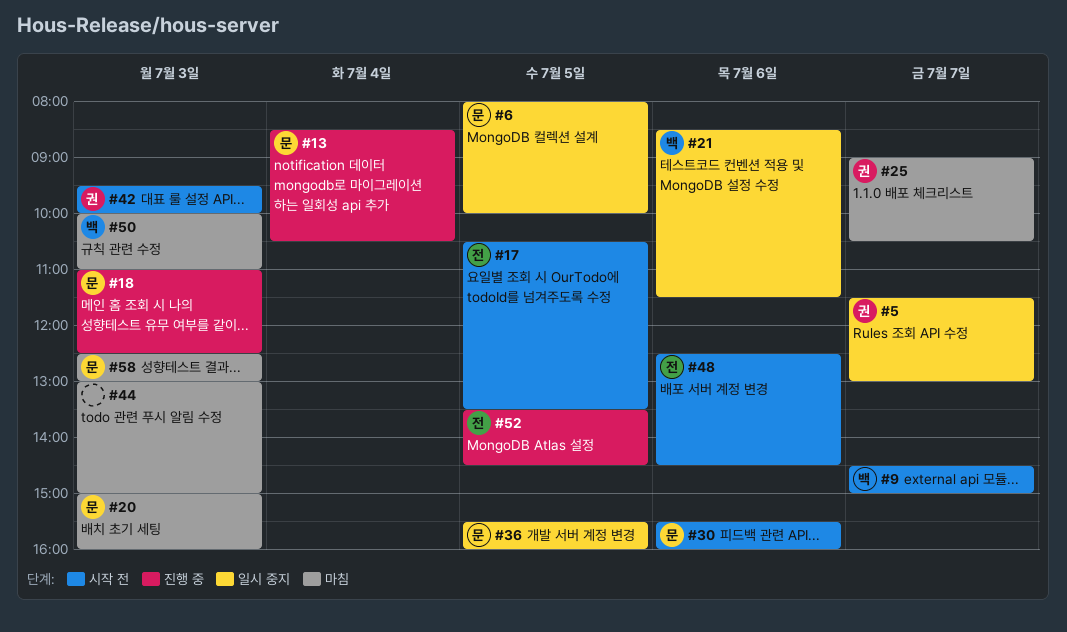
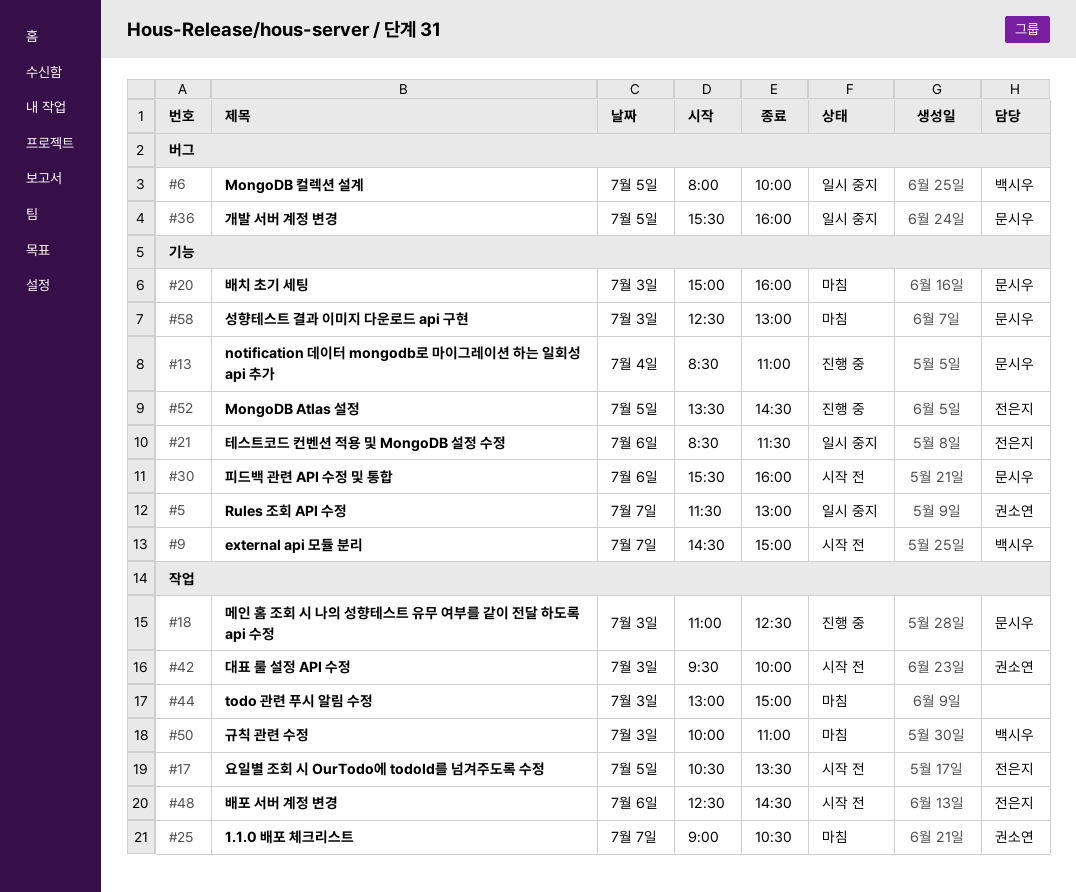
#6, owner: 문시우 -> 백시우
#13, ends: 10:30 -> 11:00
#21, owner: 백시우 -> 전은지

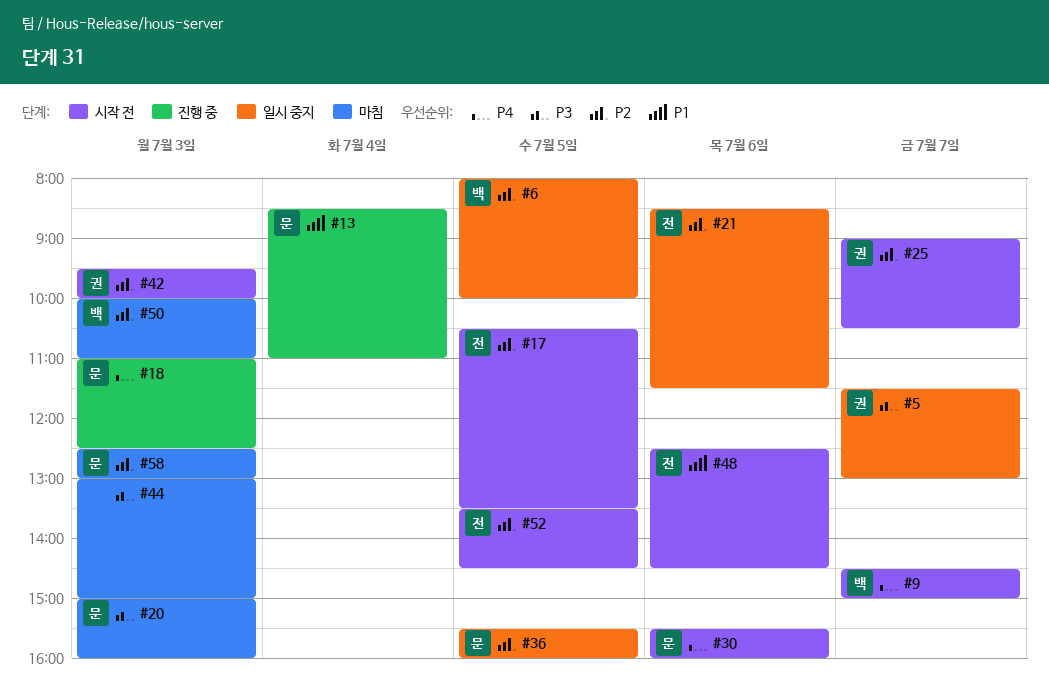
#25, status: 마침 -> 시작 전
#52, status: 진행 중 -> 시작 전

